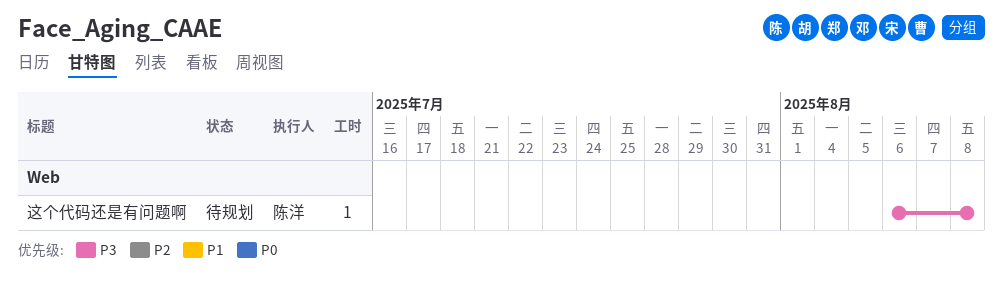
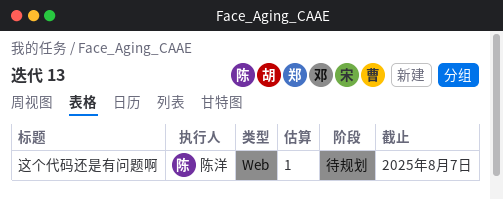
这个代码还是有问题啊, due: Aug 8 -> Aug 7

